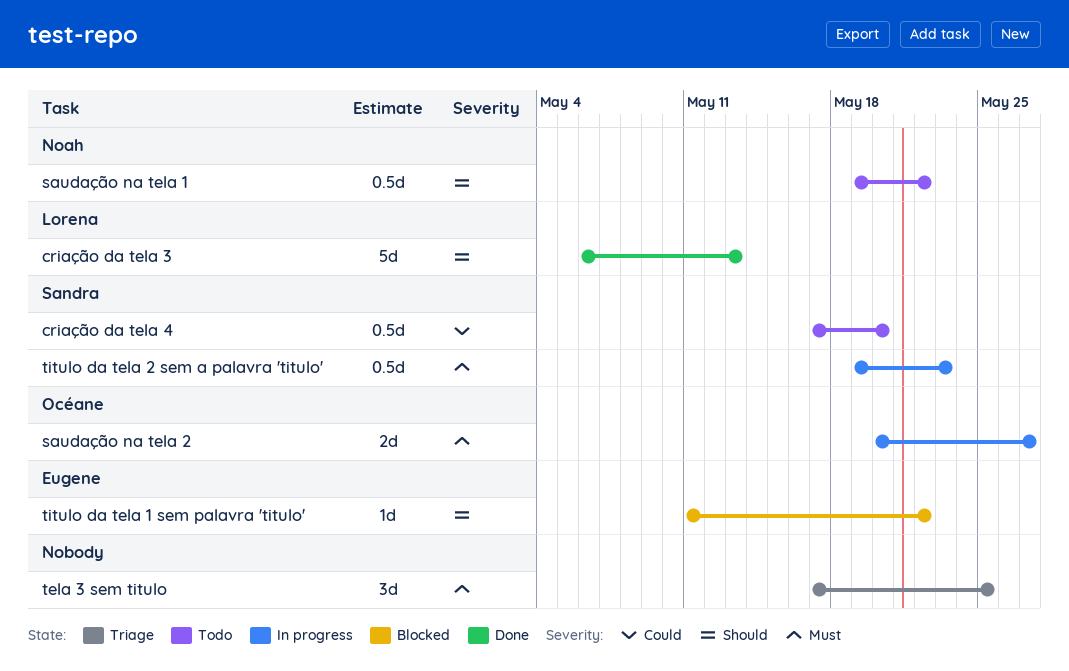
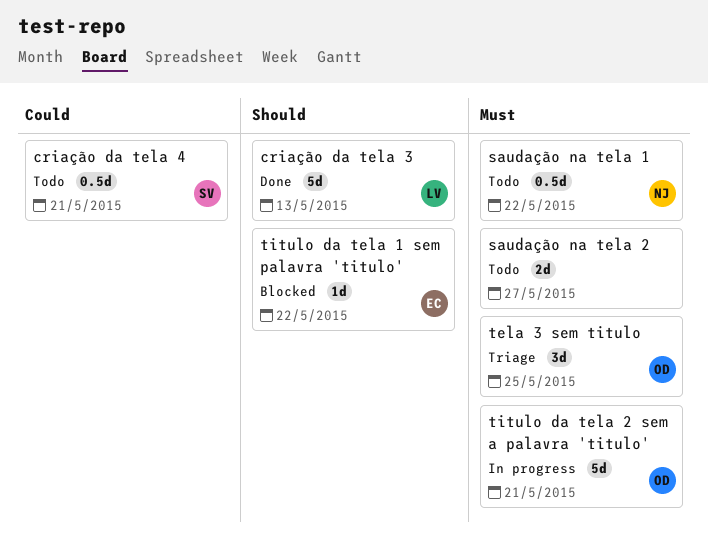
criação da tela 4, due: May 20 -> May 21
saudação na tela 1, priority: Should -> Must
saudação na tela 2, status: In progress -> Todo
saudação na tela 2, owner: Océane -> none
tela 3 sem titulo, owner: none -> Océane
titulo da tela 2 sem a palavra 'titulo', owner: Sandra -> Océane
titulo da tela 2 sem a palavra 'titulo', estimate: 0.5d -> 5d
titulo da tela 2 sem a palavra 'titulo', due: May 23 -> May 21

